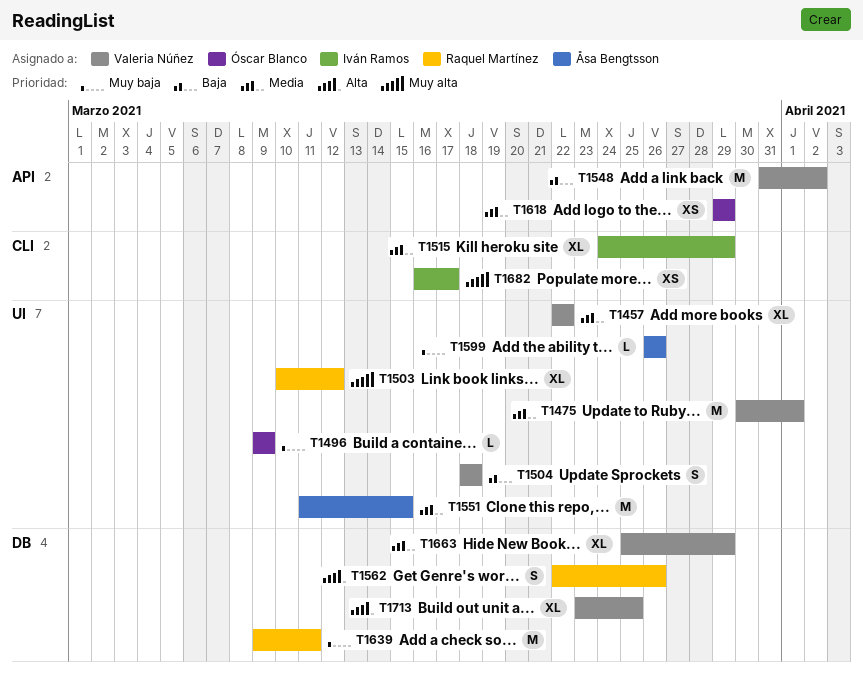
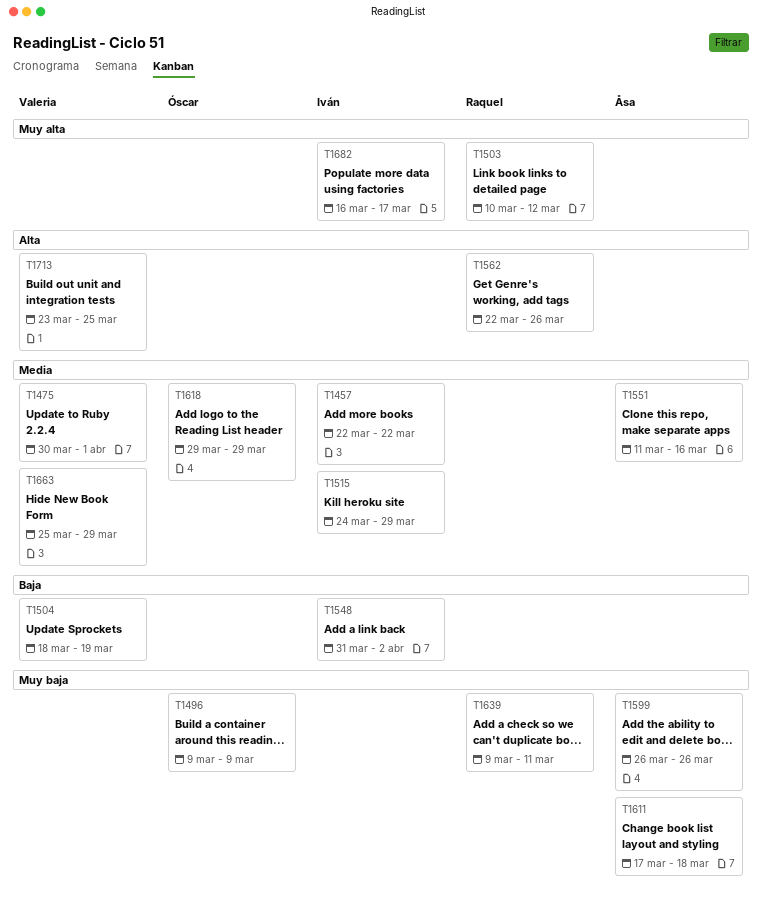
T1457, owner: Valeria Núñez -> Iván Ramos
T1504, due: Mar 18 -> Mar 19
T1548, owner: Valeria Núñez -> Iván Ramos
T1551, due: Mar 15 -> Mar 16
T1611: none -> present

